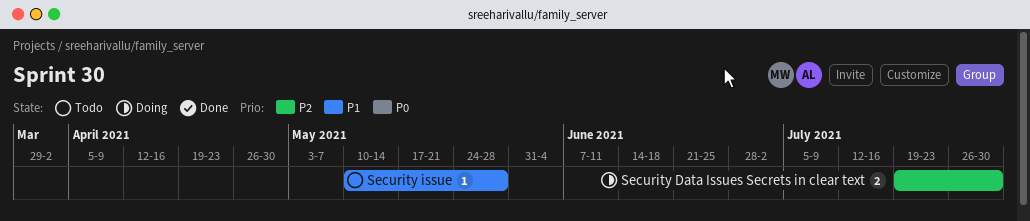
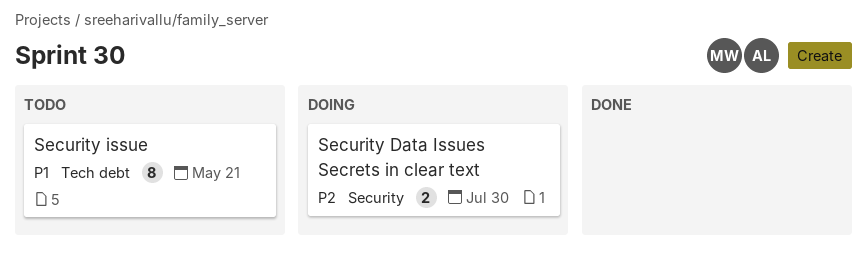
Security issue, estimate: 1 -> 8
Security issue, due: May 28 -> May 21

